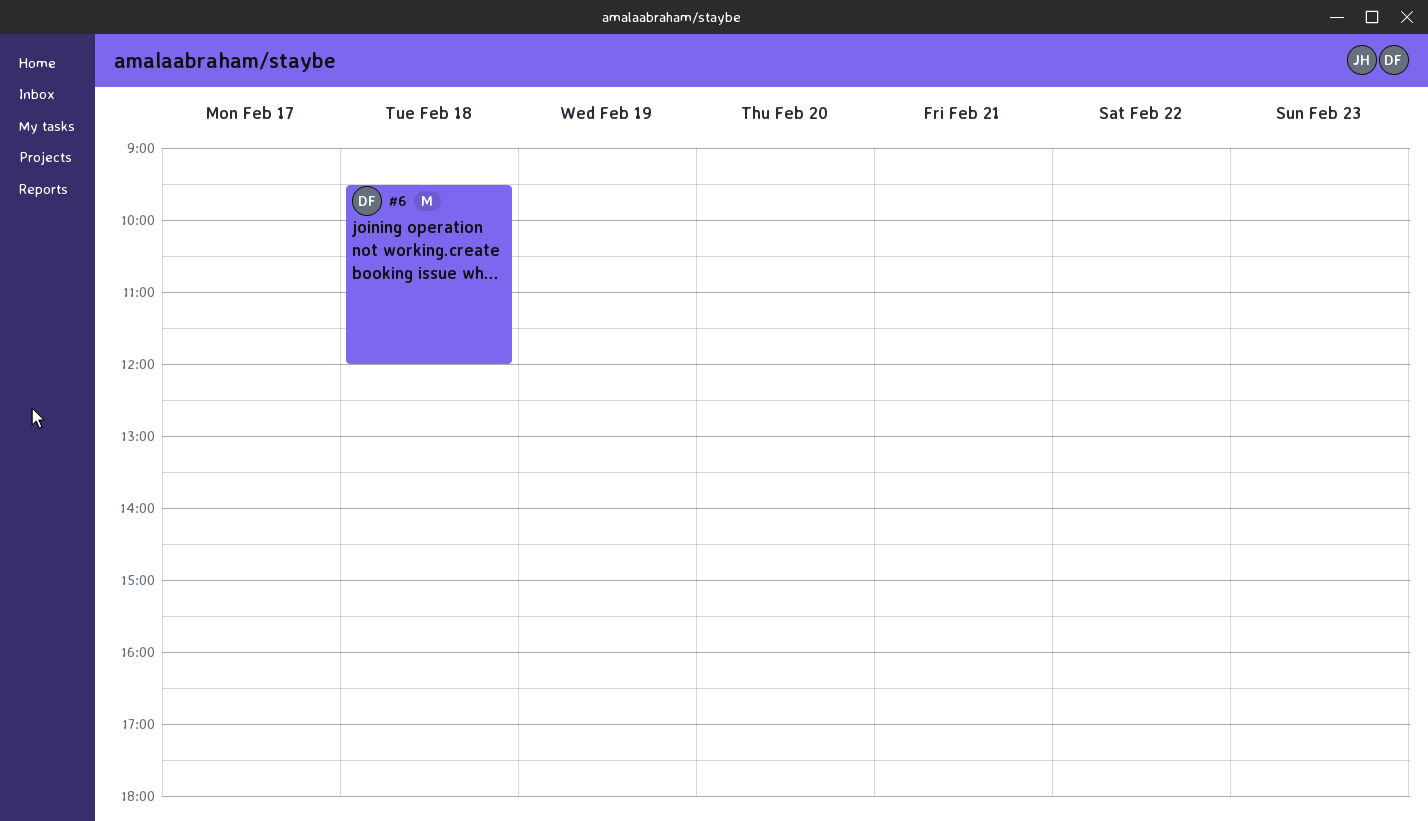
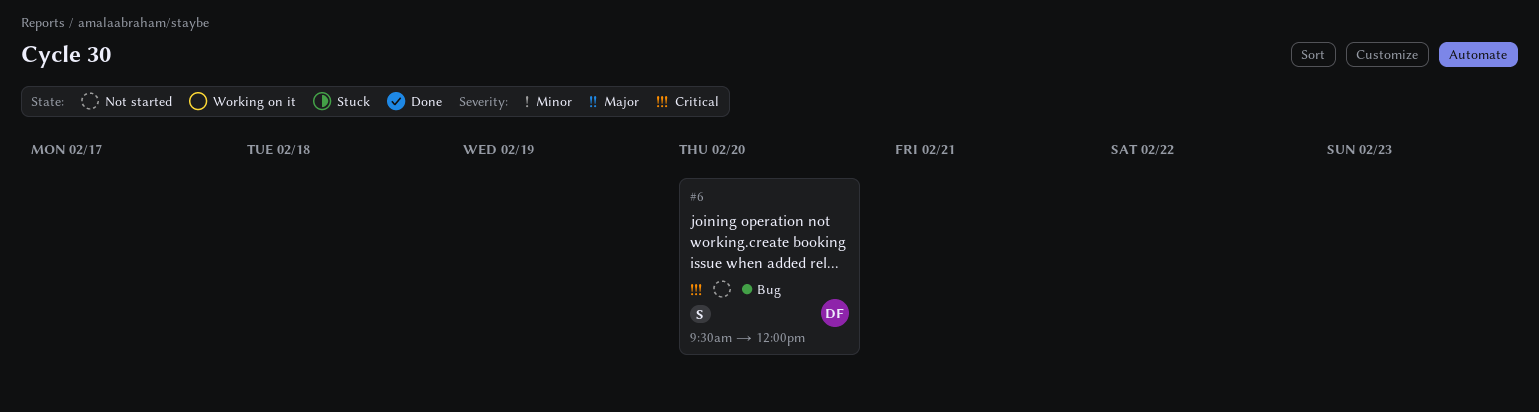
#6, estimate: M -> S
#6, day: Feb 18 -> Feb 20

